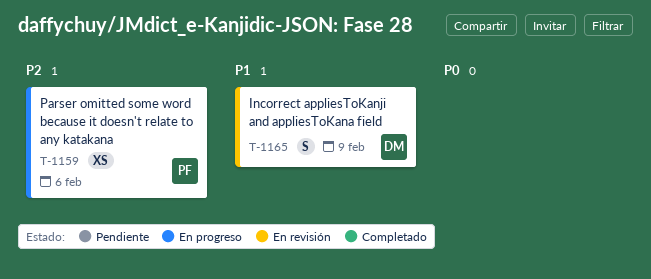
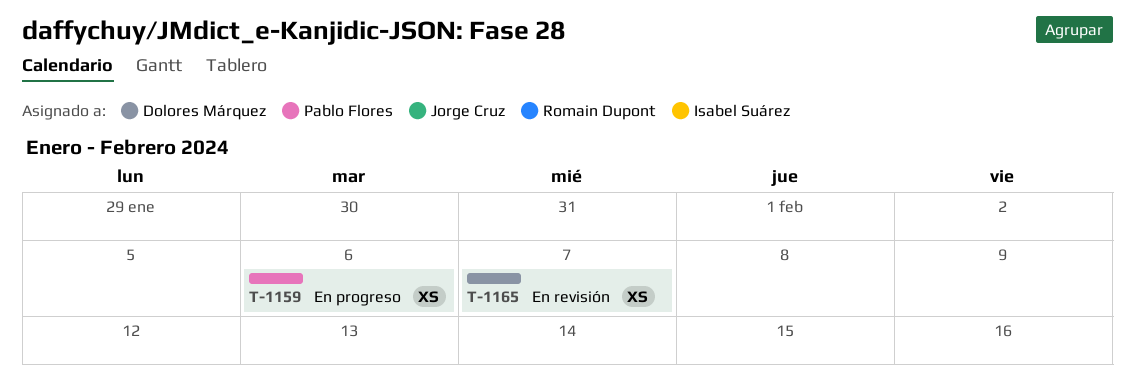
T-1165, estimate: S -> XS
T-1165, due: Feb 9 -> Feb 7

